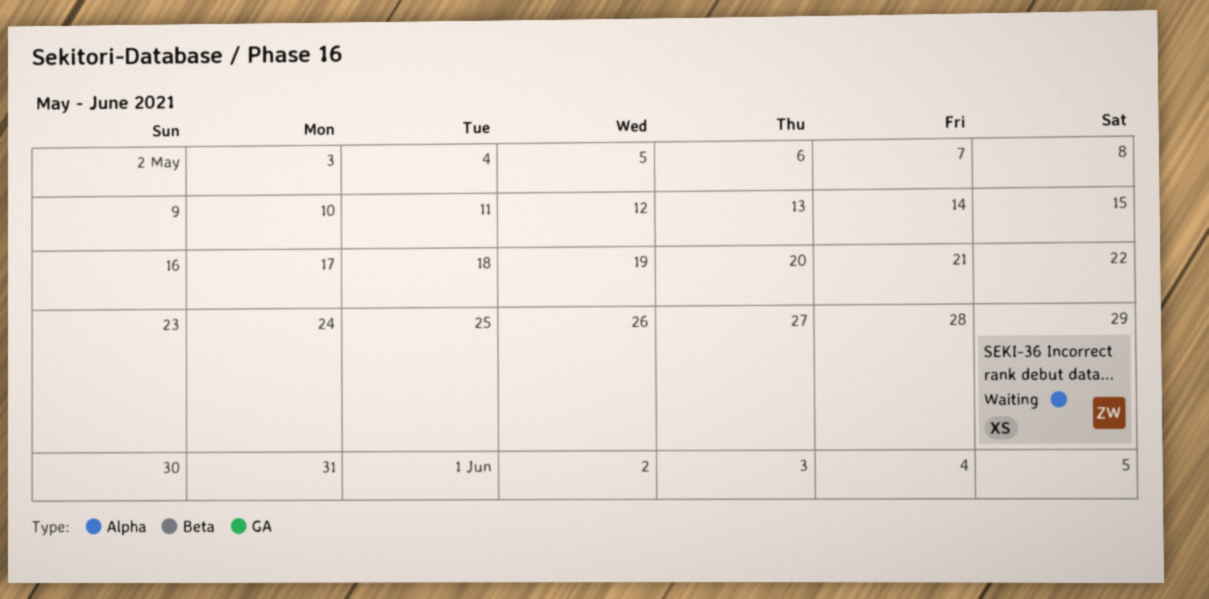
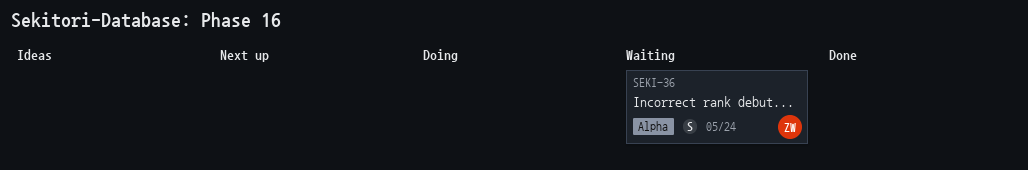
SEKI-36, estimate: XS -> S
SEKI-36, due: May 29 -> May 24

